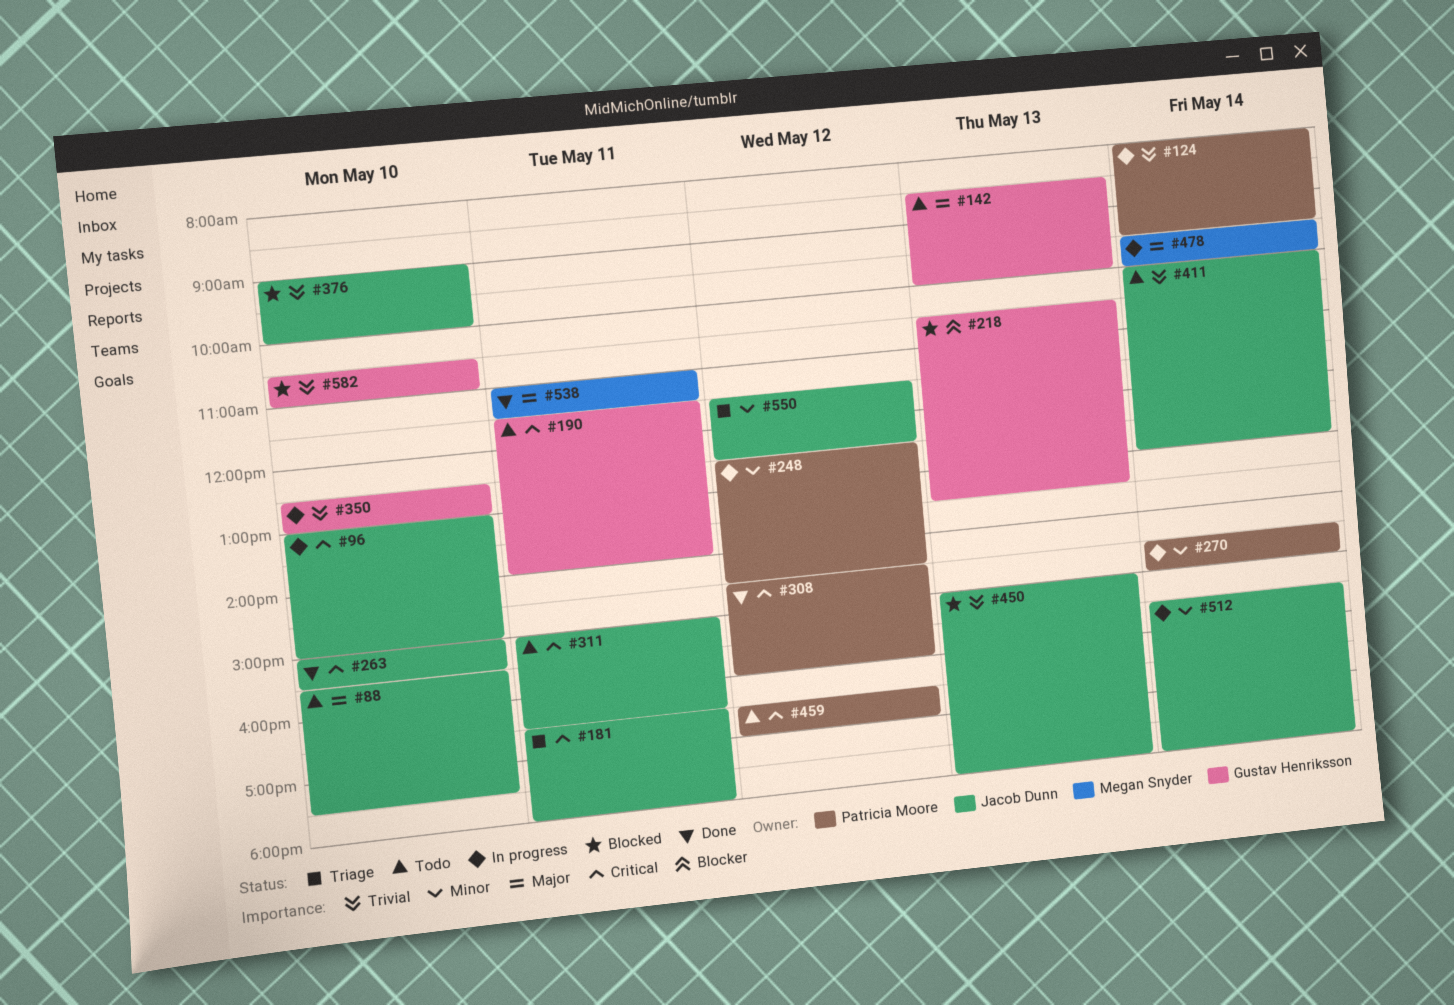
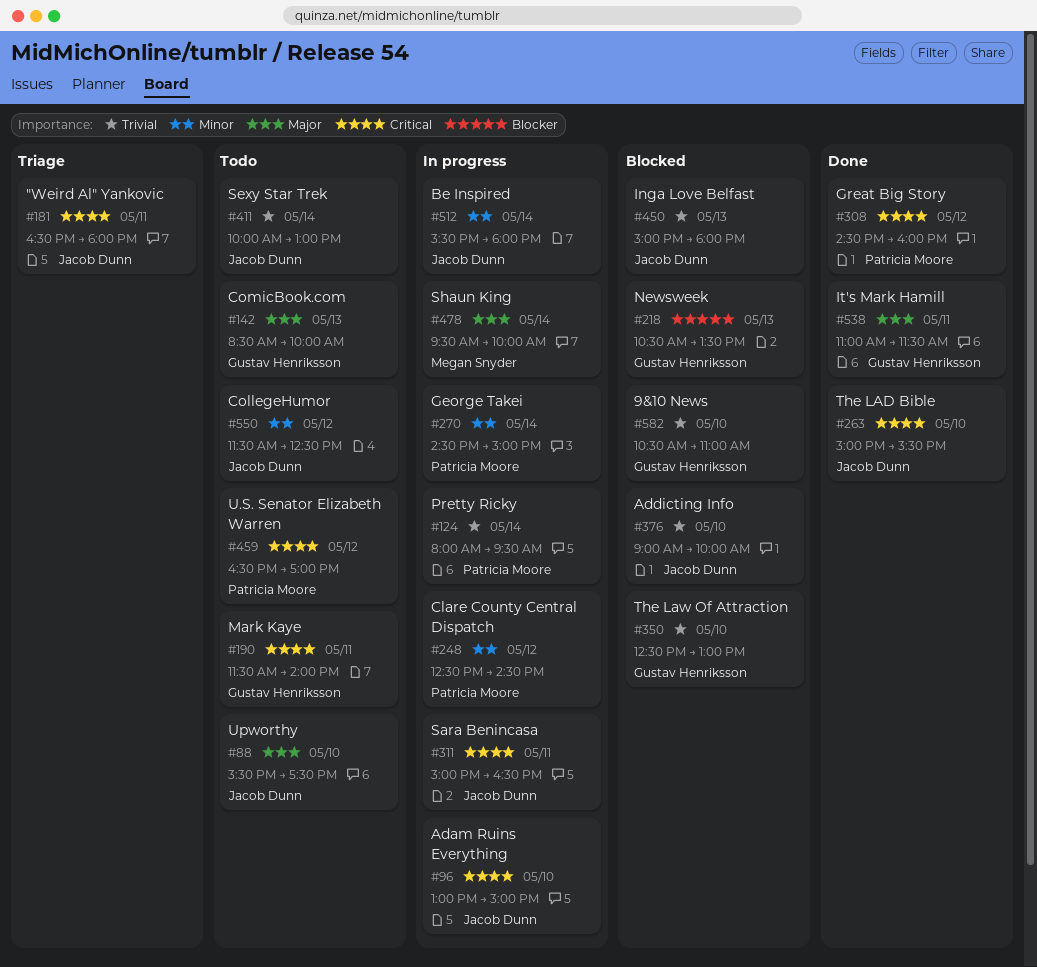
#311, status: Todo -> In progress
#350, status: In progress -> Blocked
#538, owner: Megan Snyder -> Gustav Henriksson
#550, status: Triage -> Todo

